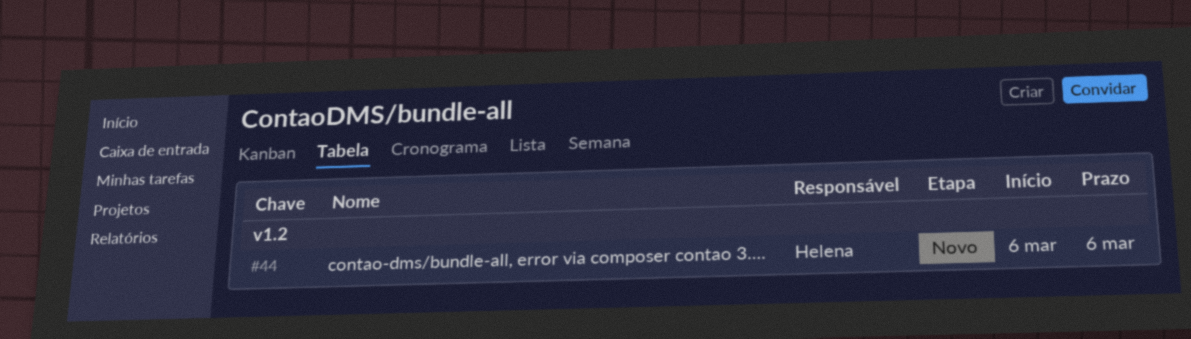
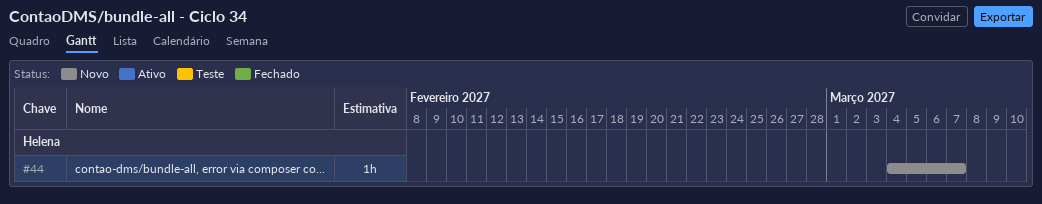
#44, start: Mar 6 -> Mar 4
#44, due: Mar 6 -> Mar 7

